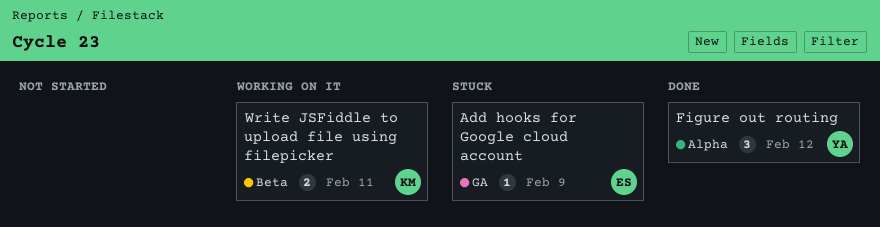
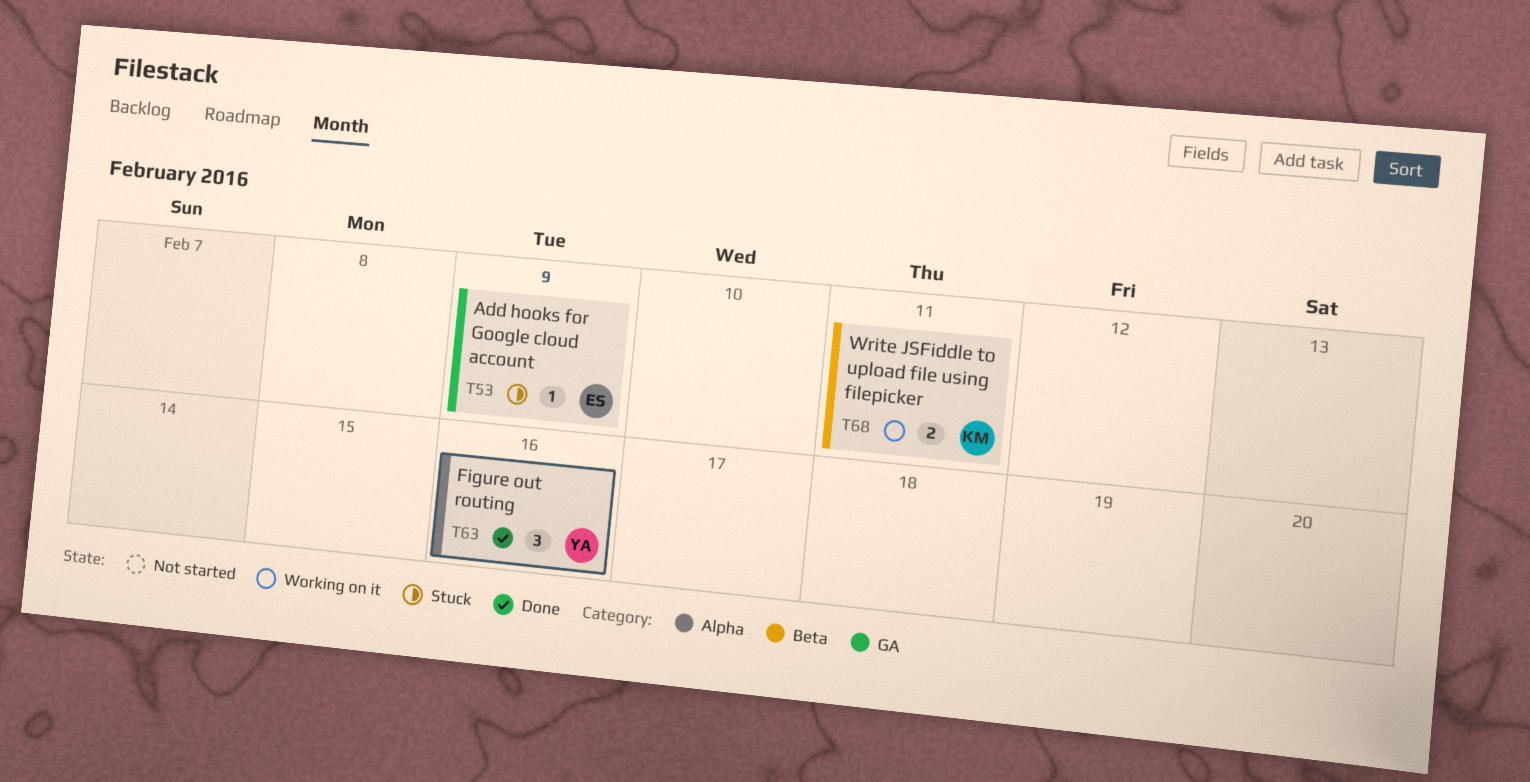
Figure out routing, due: Feb 12 -> Feb 16

